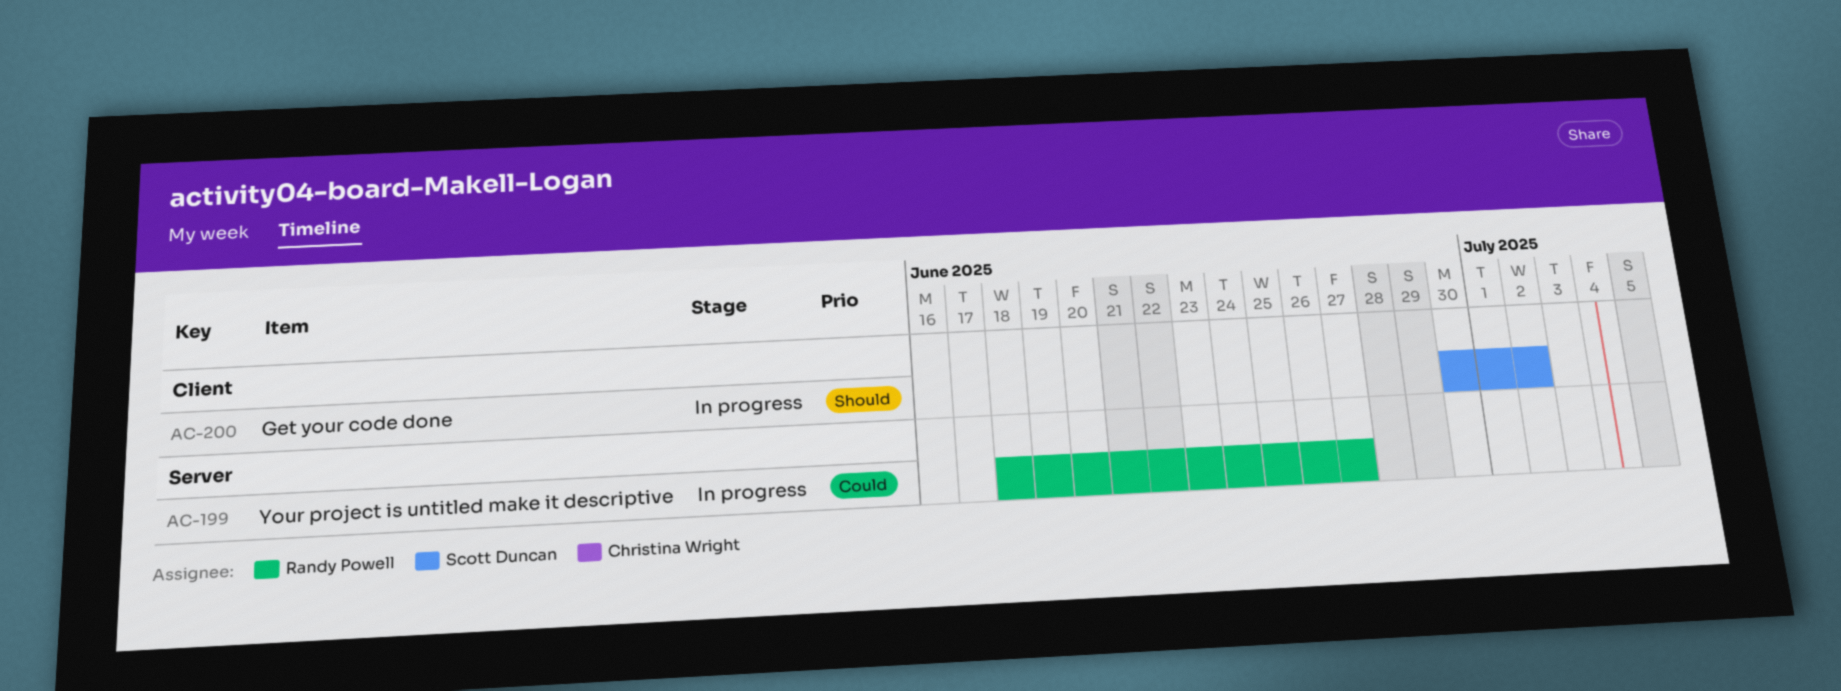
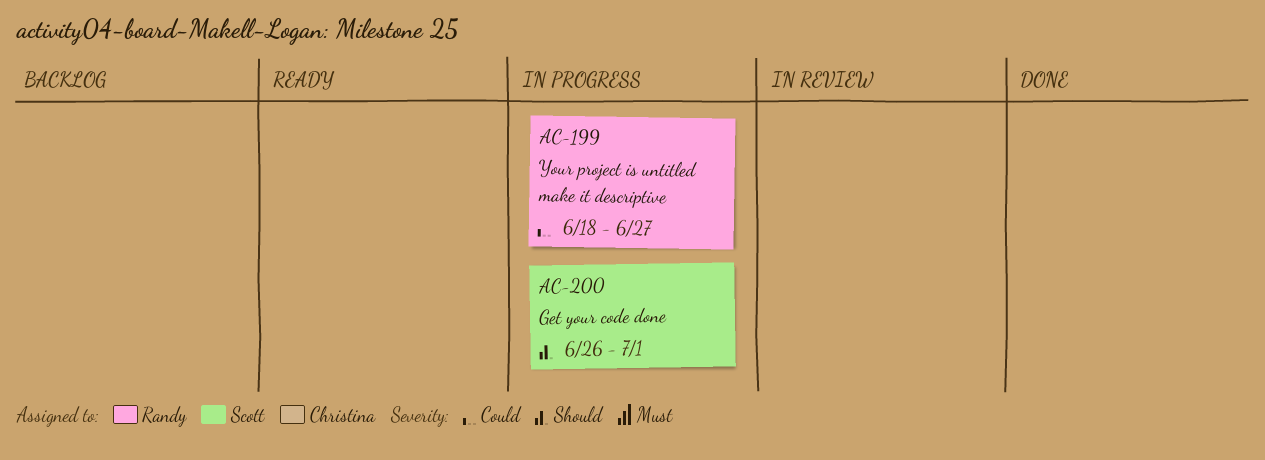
AC-200, start: Jun 30 -> Jun 26
AC-200, due: Jul 2 -> Jul 1

